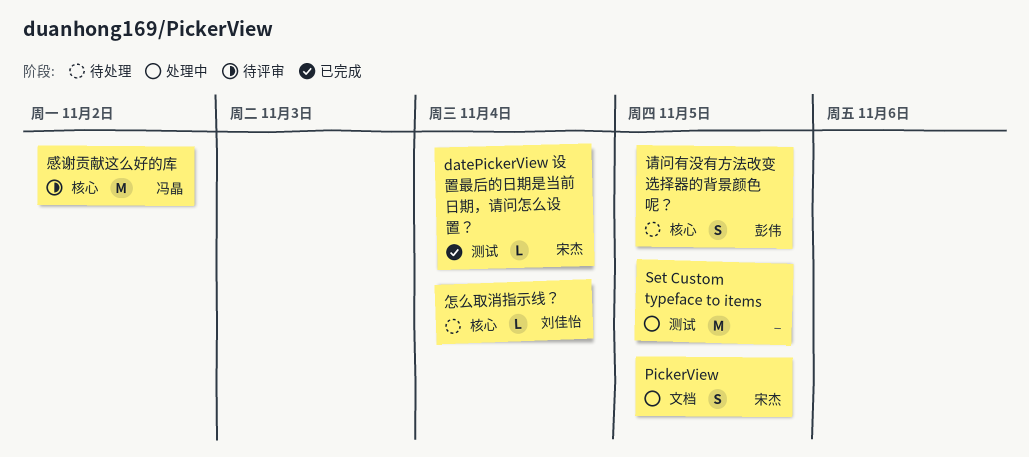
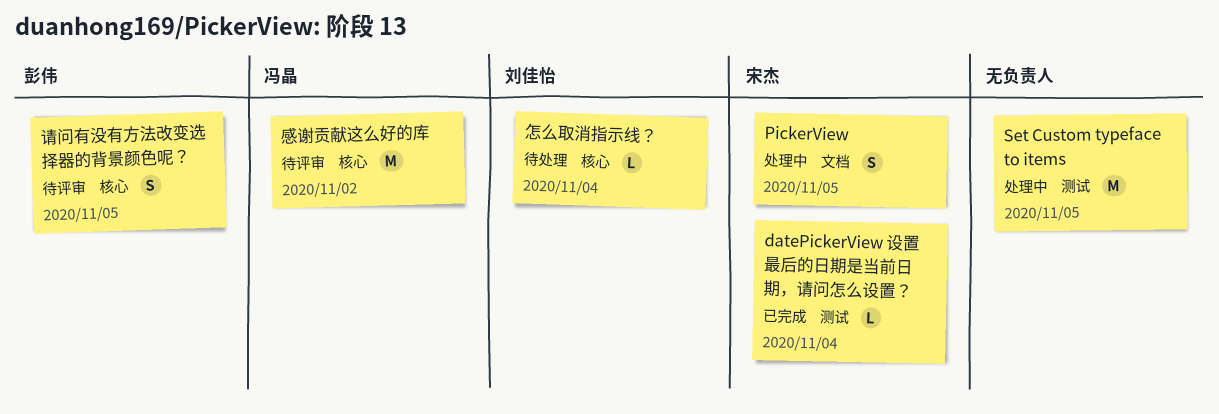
请问有没有方法改变选择器的背景颜色呢？, status: 待处理 -> 待评审

